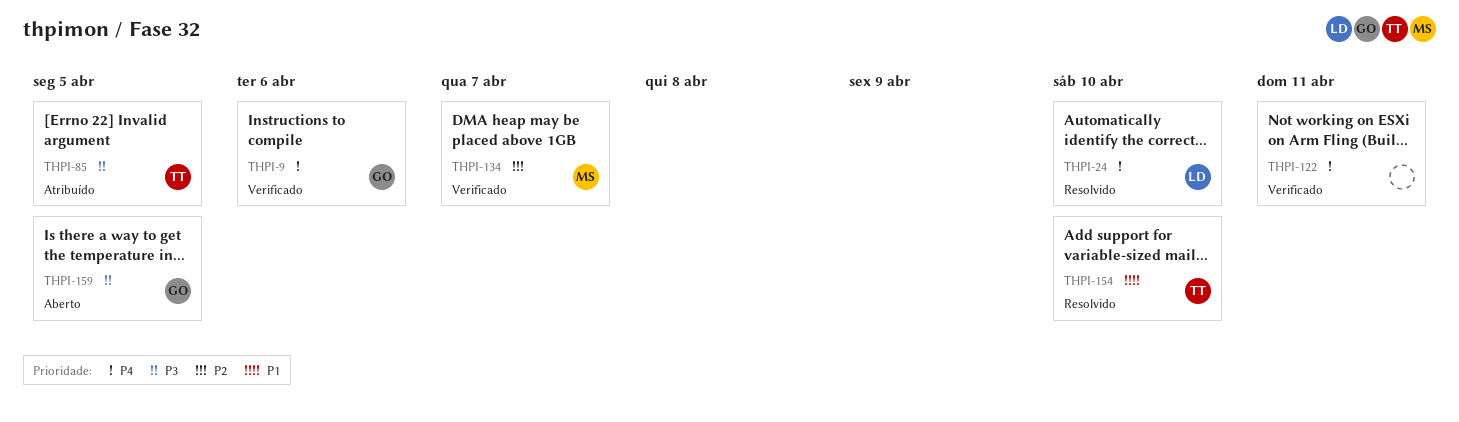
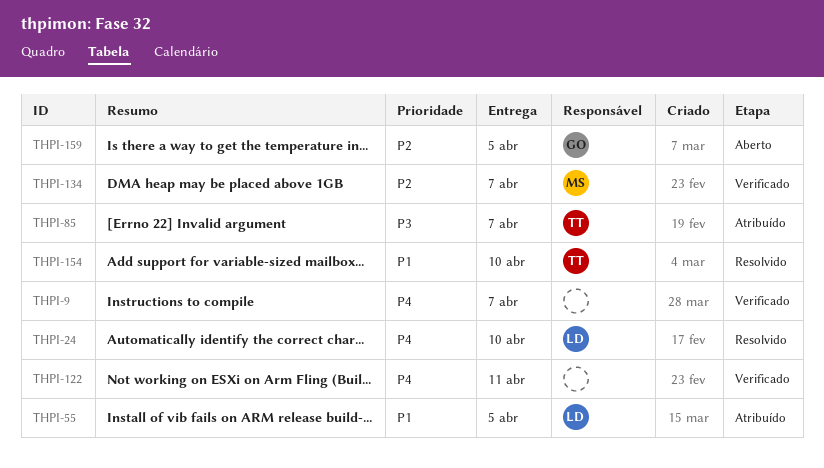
THPI-9, owner: GO -> none
THPI-9, due: Apr 6 -> Apr 7
THPI-55: none -> present
THPI-85, due: Apr 5 -> Apr 7
THPI-159, priority: P3 -> P2

